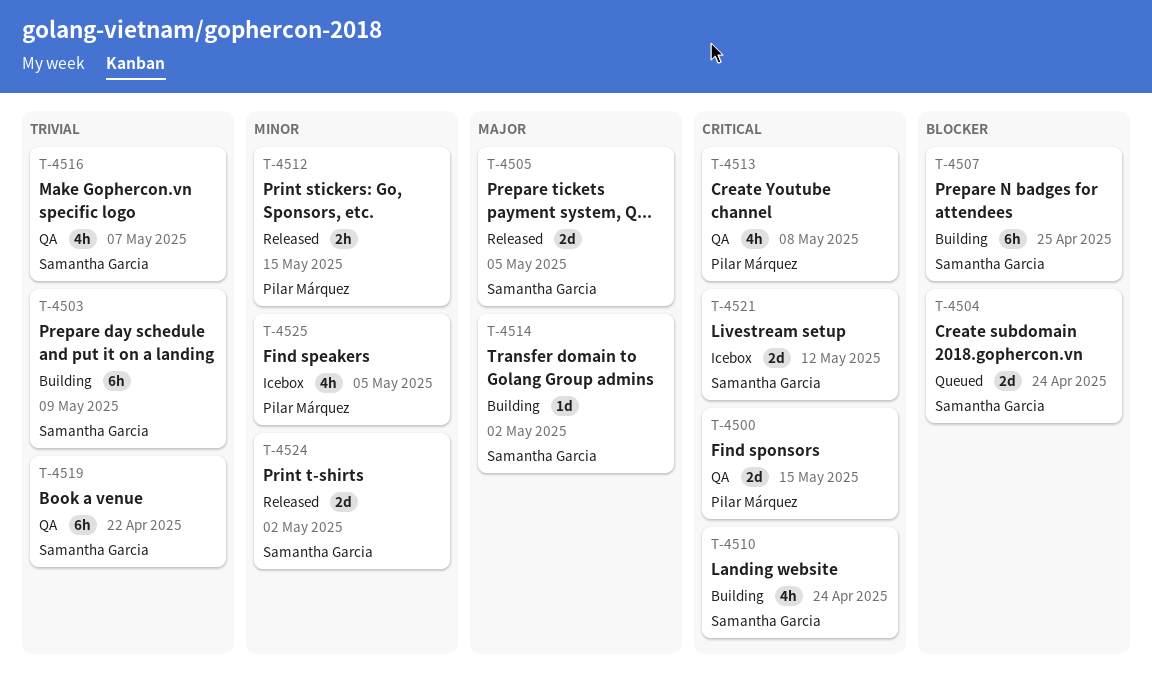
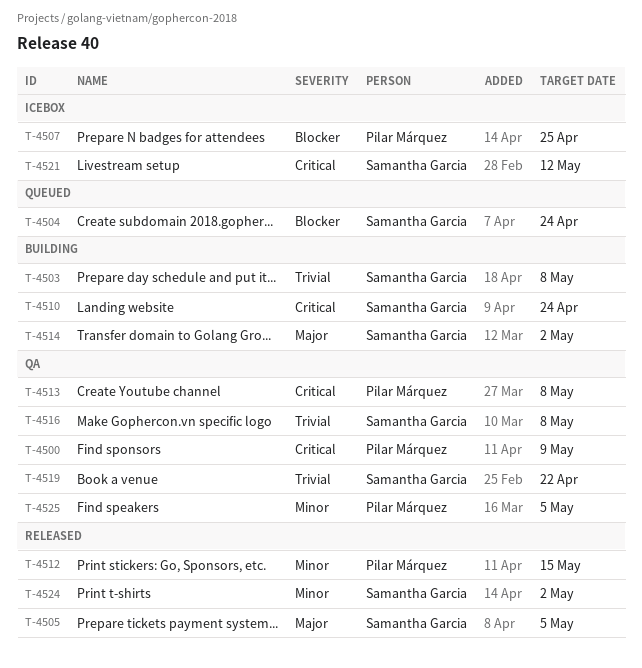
T-4500, due: May 15 -> May 9
T-4503, due: May 9 -> May 8
T-4507, status: Building -> Icebox
T-4507, owner: Samantha Garcia -> Pilar Márquez
T-4516, due: May 7 -> May 8
T-4525, status: Icebox -> QA

